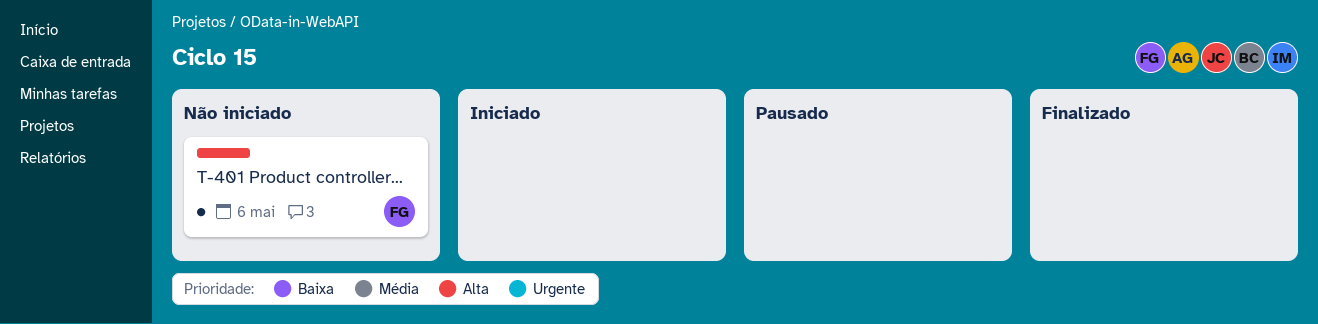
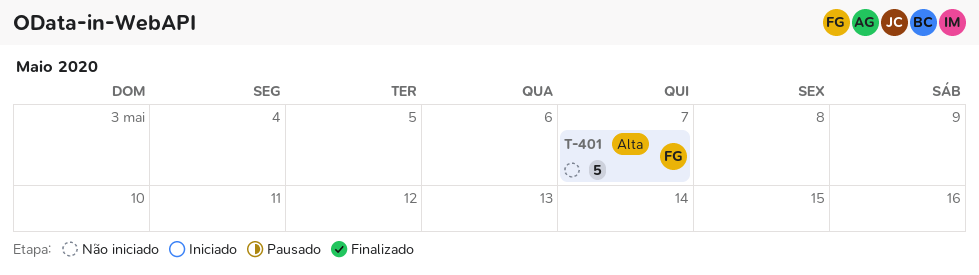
T-401, estimate: 1 -> 5
T-401, due: May 6 -> May 7

